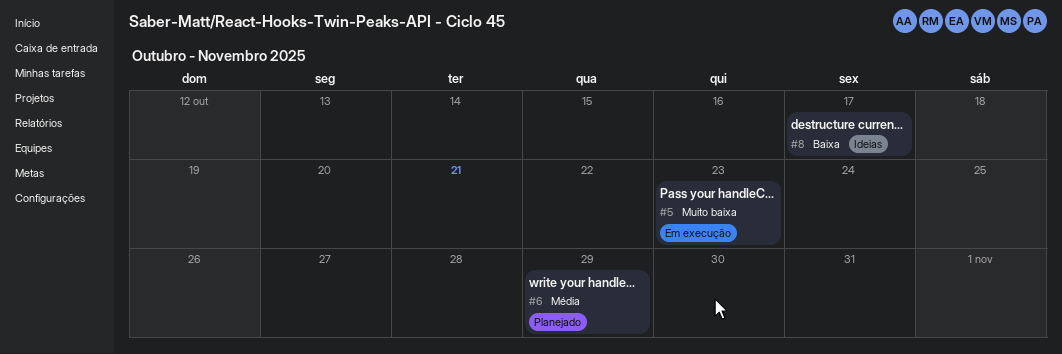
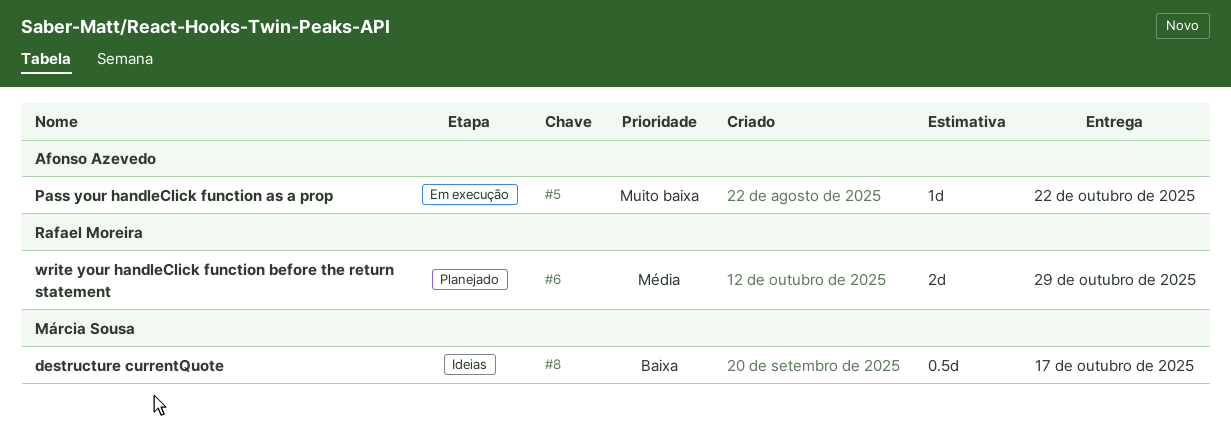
#5, due: Oct 23 -> Oct 22

